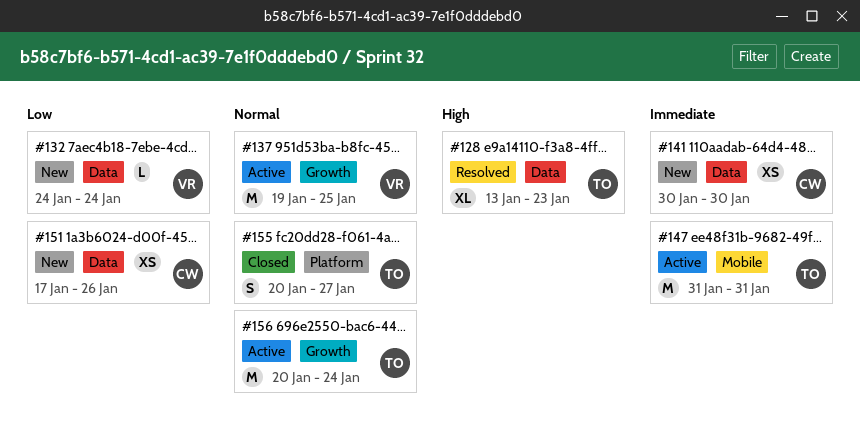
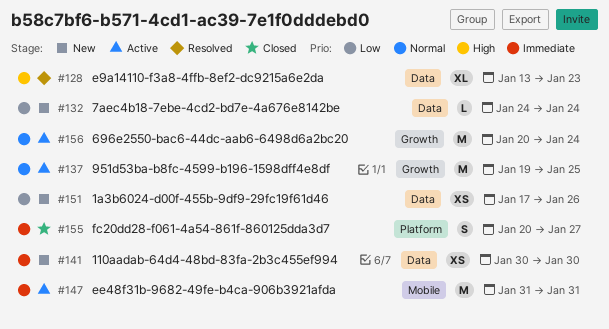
#155, priority: Normal -> Immediate

